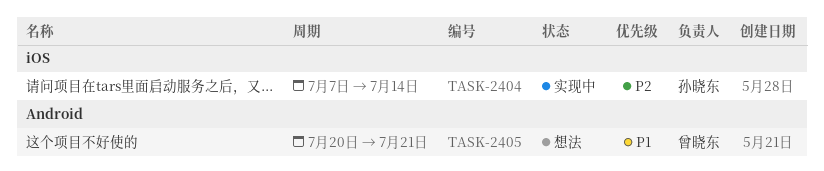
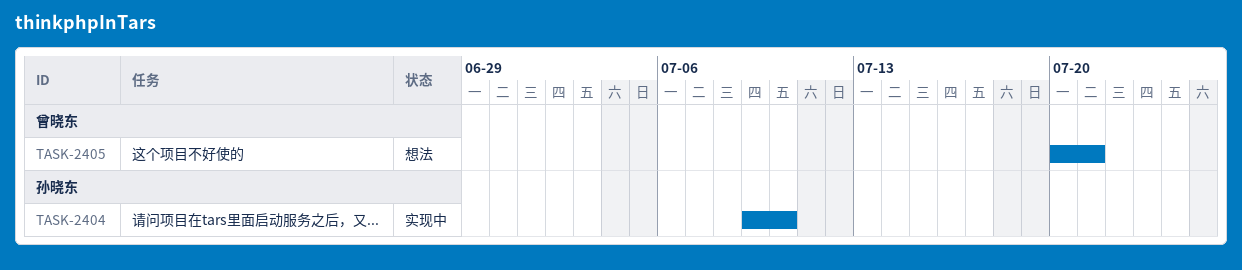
TASK-2404, start: Jul 7 -> Jul 9
TASK-2404, due: Jul 14 -> Jul 10

